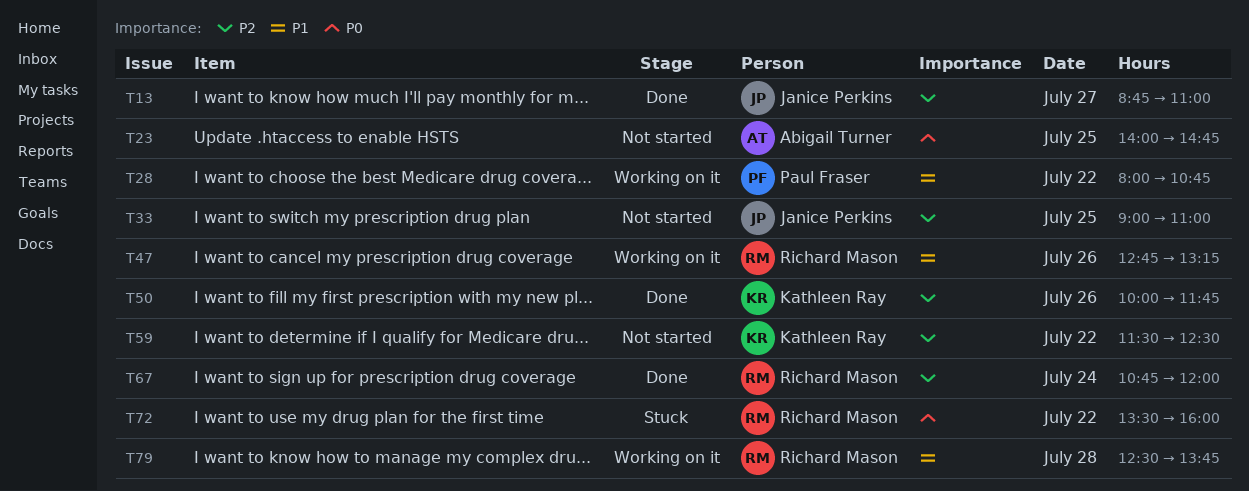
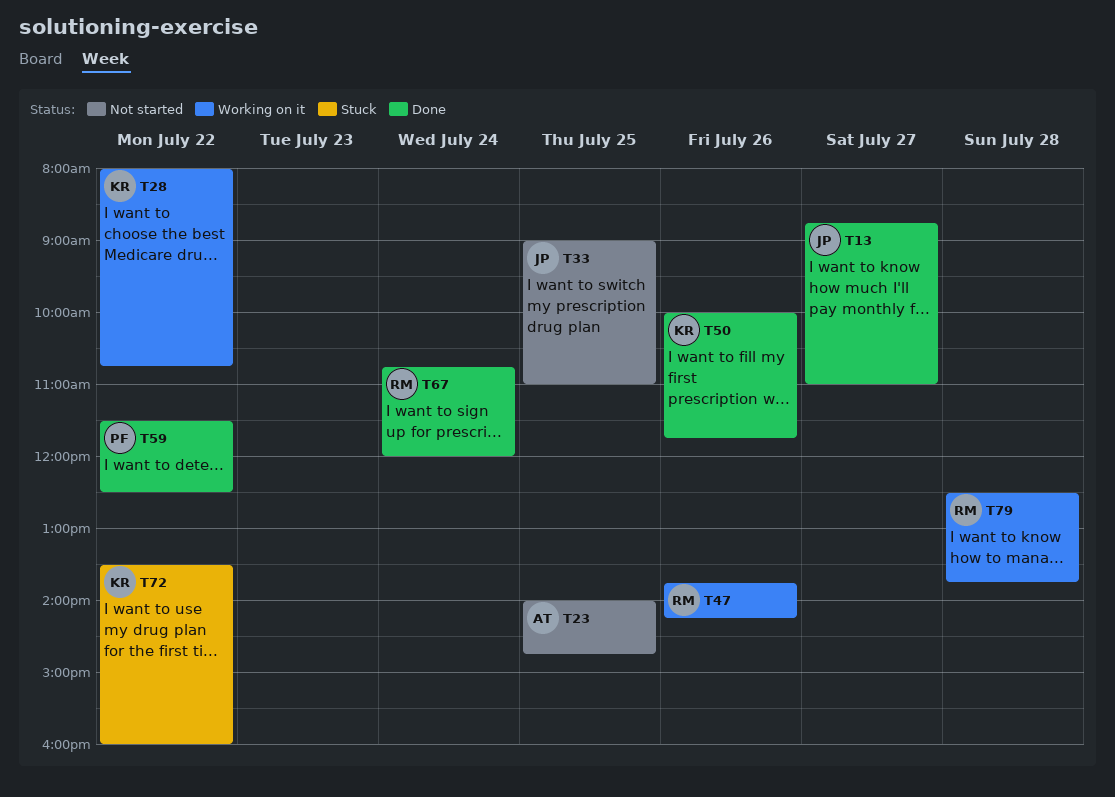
T28, owner: Paul Fraser -> Kathleen Ray
T47, begins: 12:45 -> 13:45
T47, ends: 13:15 -> 14:15
T59, status: Not started -> Done
T59, owner: Kathleen Ray -> Paul Fraser
T72, owner: Richard Mason -> Kathleen Ray

